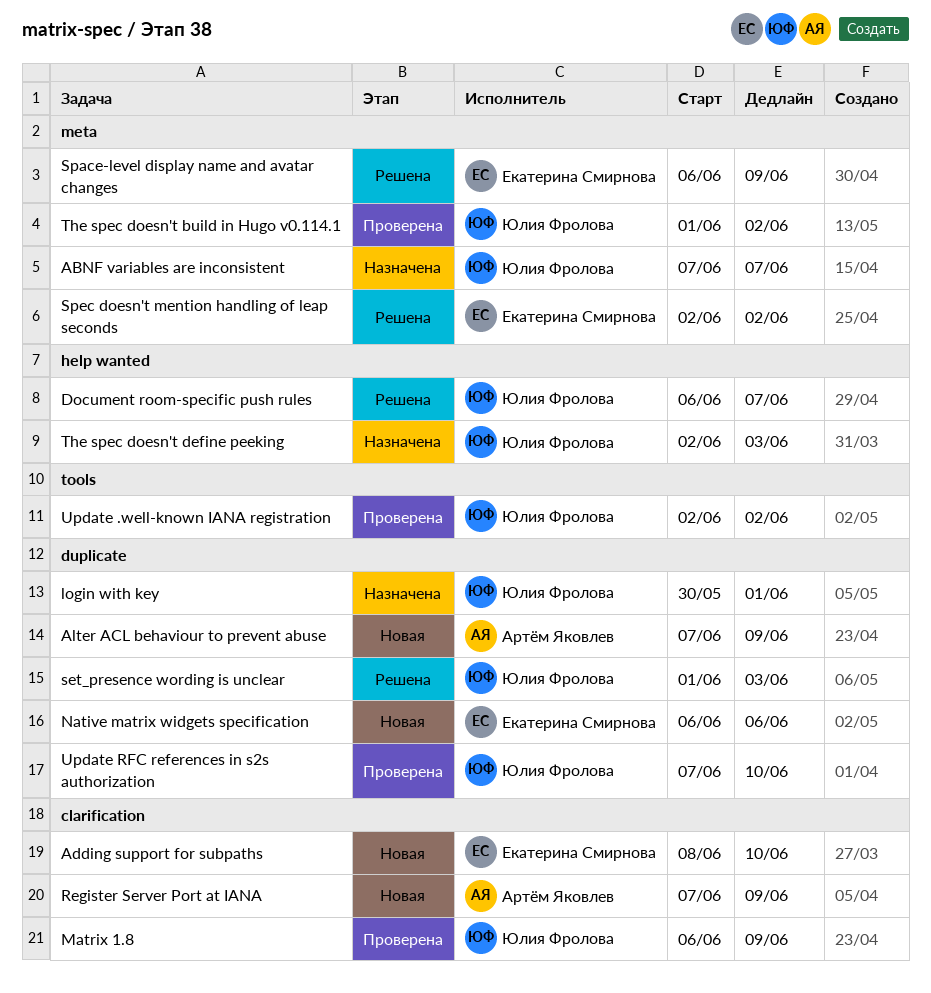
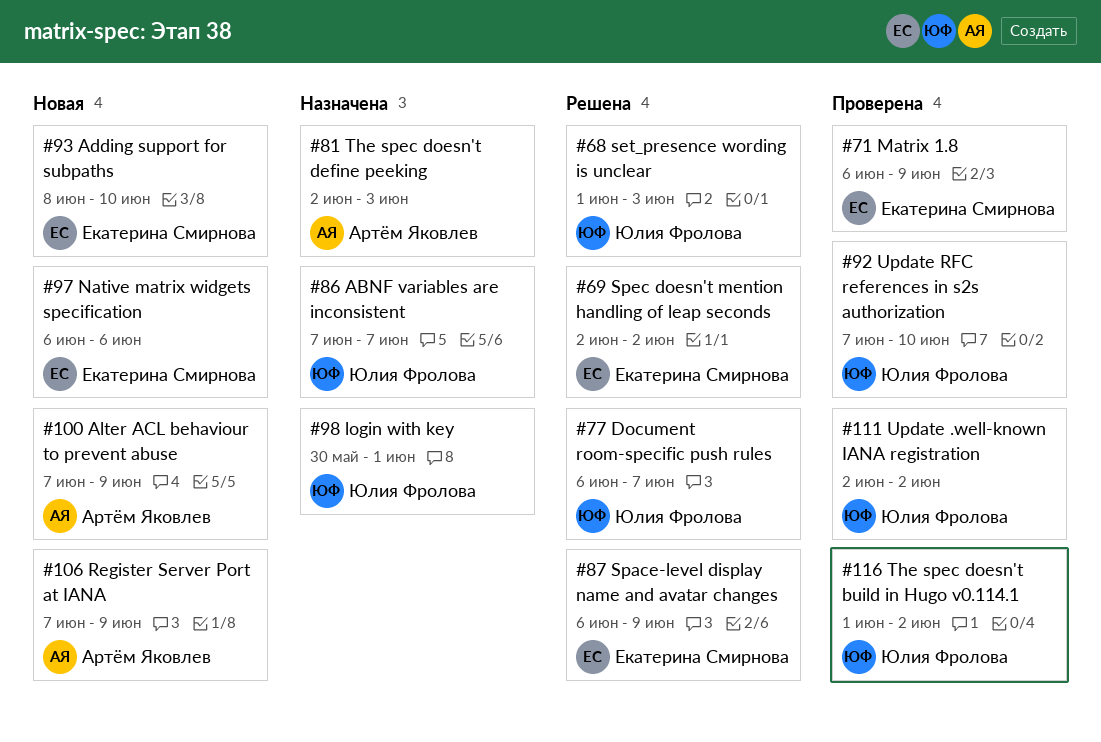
Matrix 1.8, owner: Юлия Фролова -> Екатерина Смирнова
The spec doesn't define peeking, owner: Юлия Фролова -> Артём Яковлев

